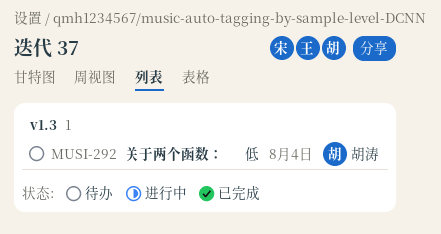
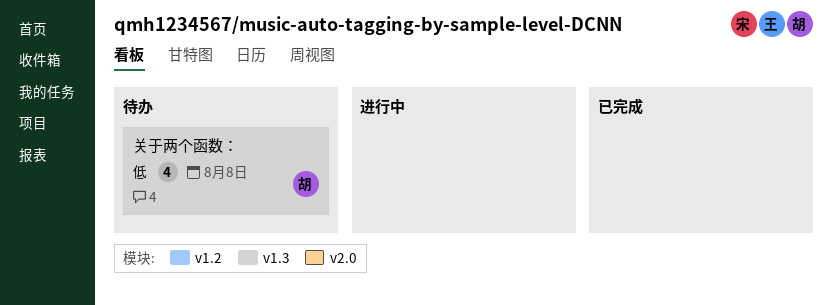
关于两个函数：, due: Aug 4 -> Aug 8

